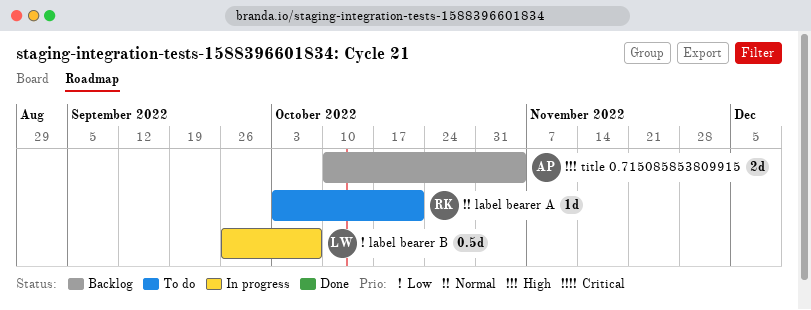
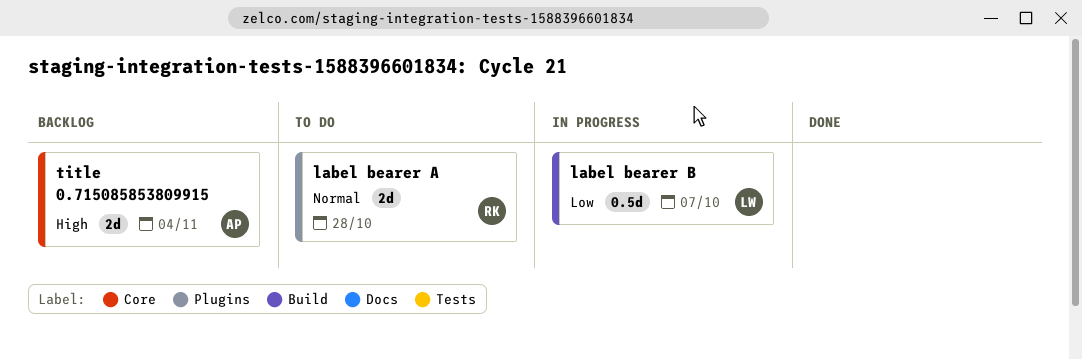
label bearer A, estimate: 1d -> 2d
label bearer A, due: Oct 21 -> Oct 28

